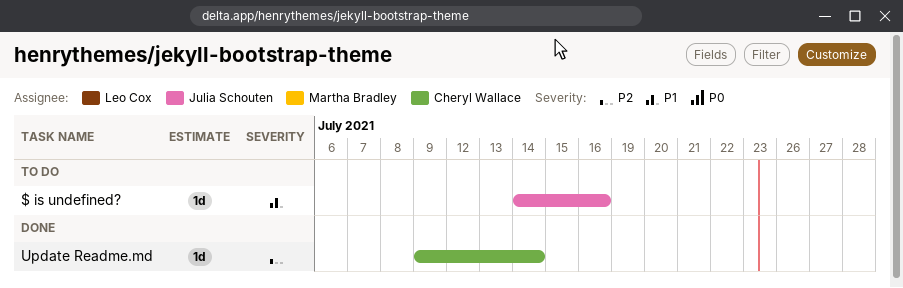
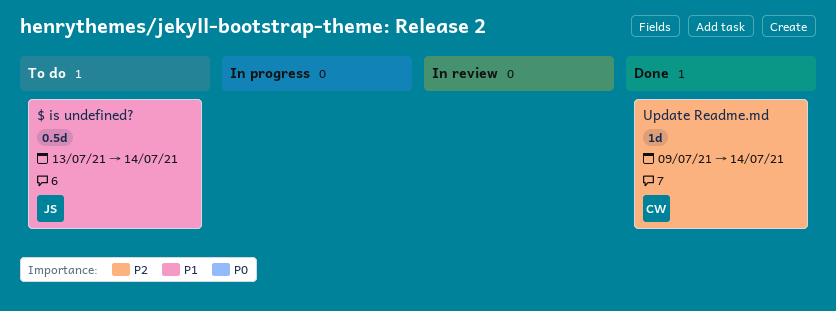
$ is undefined?, estimate: 1d -> 0.5d
$ is undefined?, start: Jul 14 -> Jul 13
$ is undefined?, due: Jul 16 -> Jul 14

